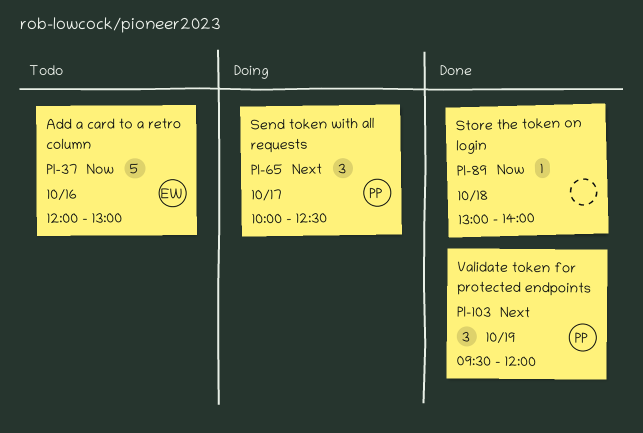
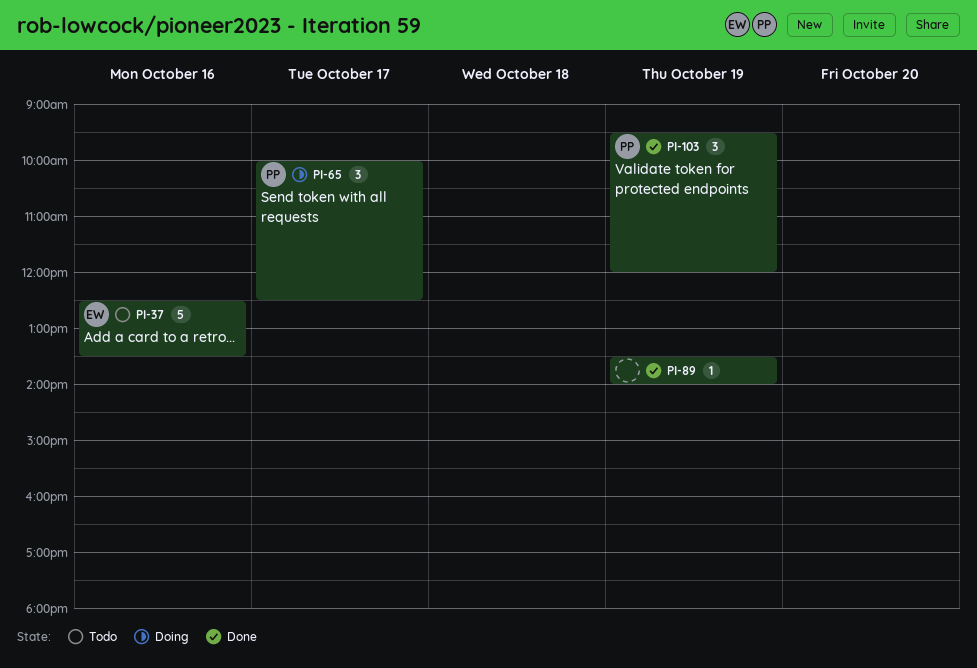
PI-37, begins: 12:00 -> 12:30
PI-37, ends: 13:00 -> 13:30
PI-89, day: Oct 18 -> Oct 19
PI-89, begins: 13:00 -> 13:30

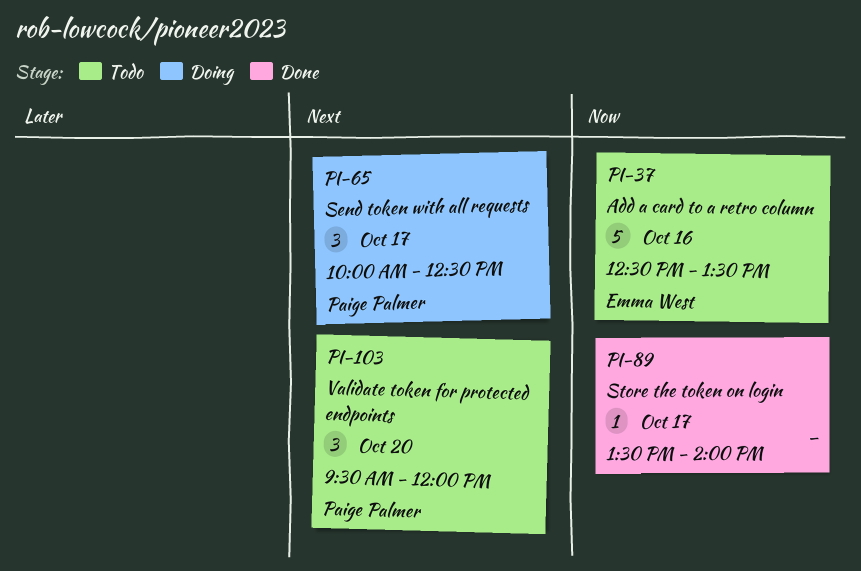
PI-89, day: Oct 19 -> Oct 17
PI-103, status: Done -> Todo
PI-103, day: Oct 19 -> Oct 20

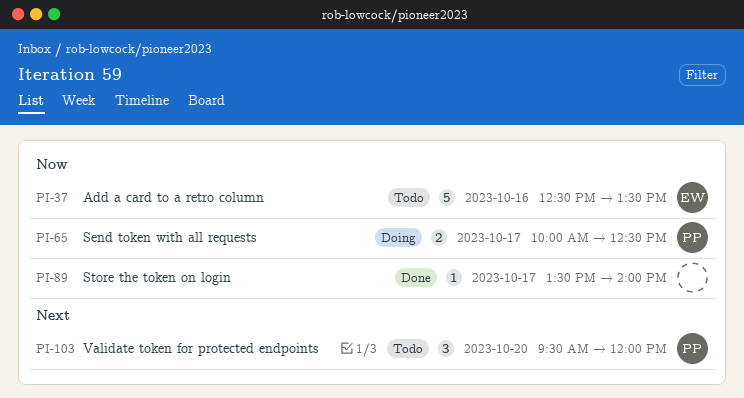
PI-65, priority: Next -> Now
PI-65, estimate: 3 -> 2

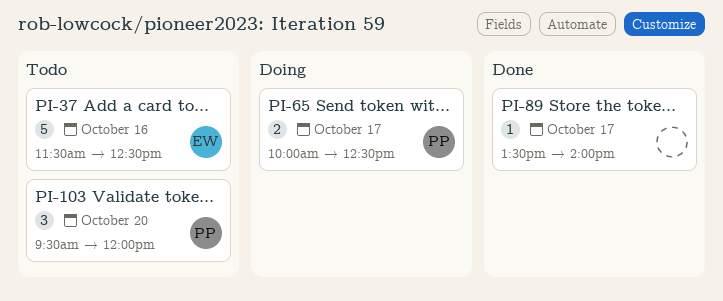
PI-37, begins: 12:30 -> 11:30
PI-37, ends: 13:30 -> 12:30

